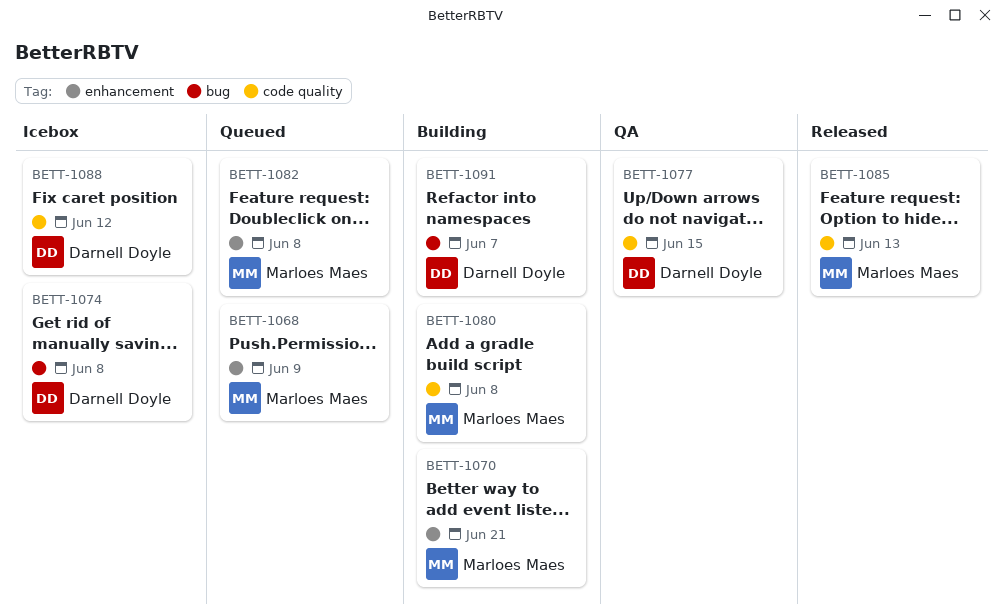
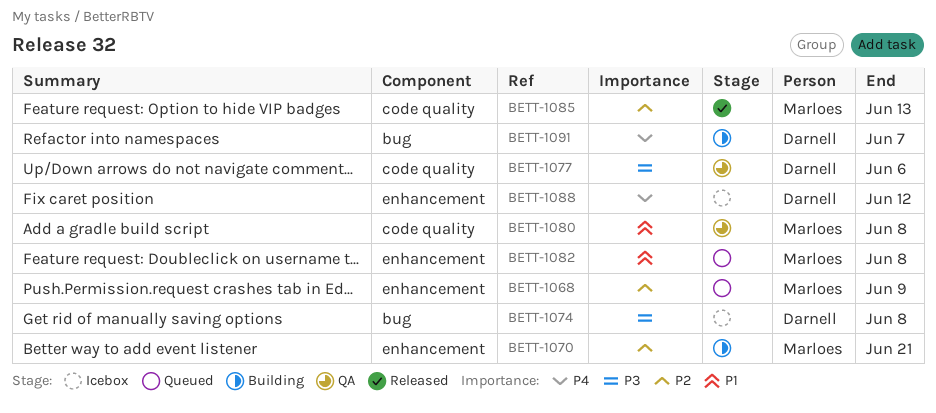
BETT-1077, due: Jun 15 -> Jun 6
BETT-1080, status: Building -> QA
BETT-1088, label: code quality -> enhancement

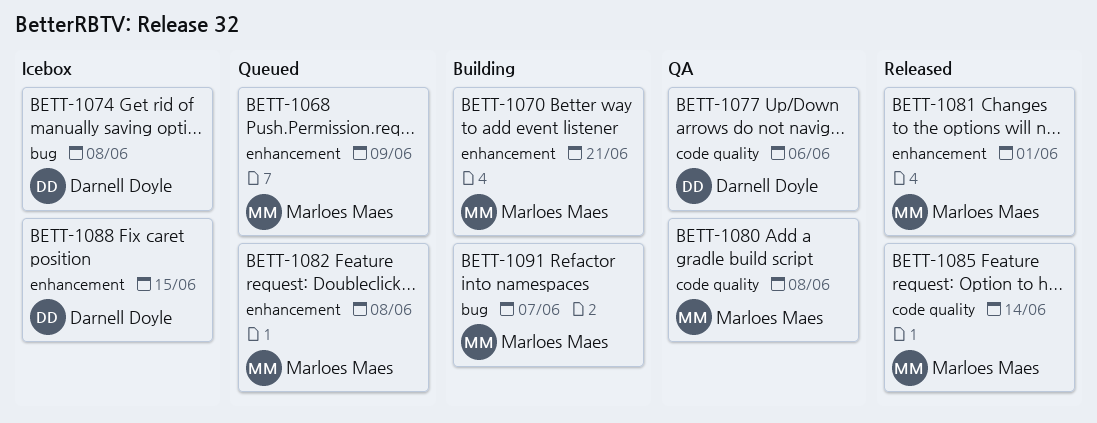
BETT-1081: none -> present
BETT-1085, due: Jun 13 -> Jun 14
BETT-1088, due: Jun 12 -> Jun 15
BETT-1091, owner: Darnell Doyle -> Marloes Maes

